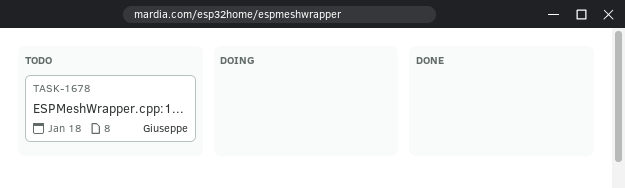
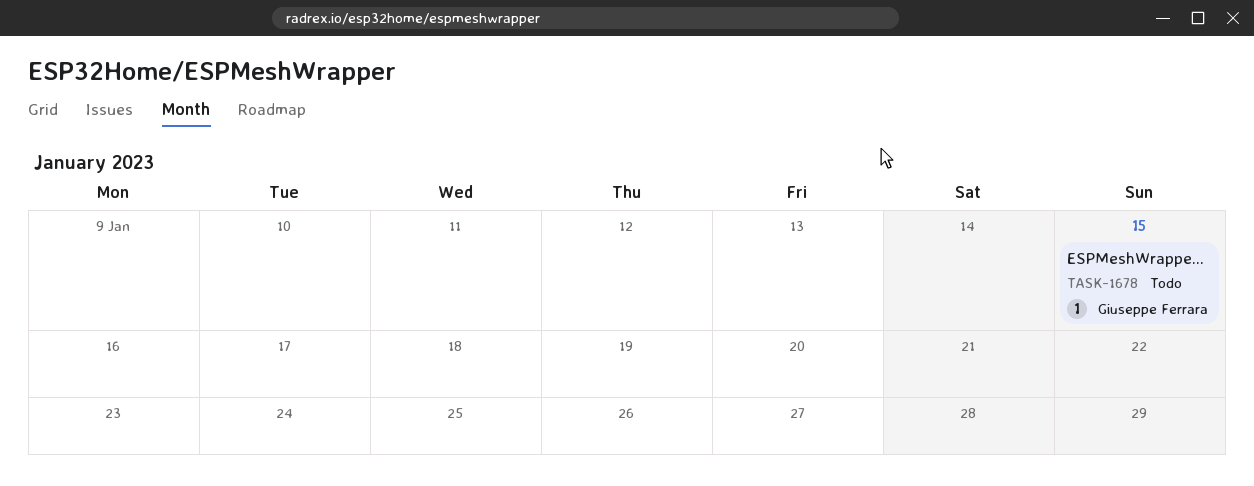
TASK-1678, due: Jan 18 -> Jan 15

